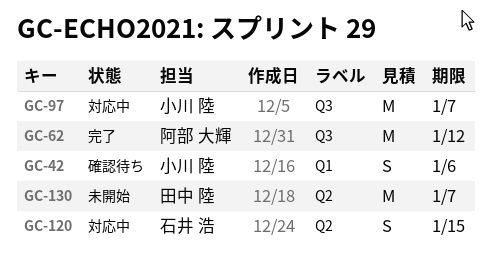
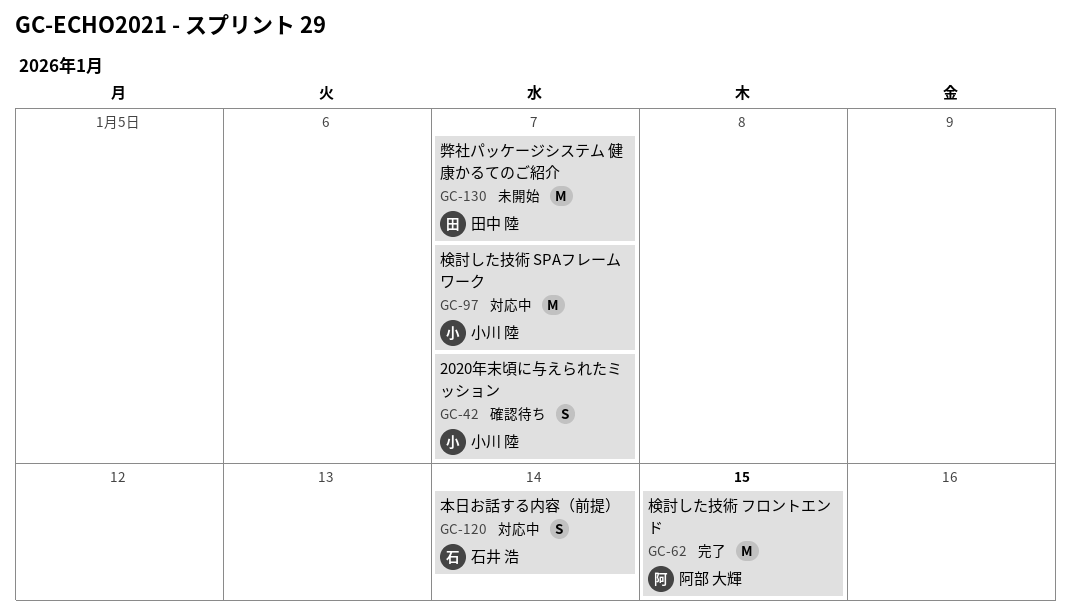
GC-42, due: Jan 6 -> Jan 7
GC-62, due: Jan 12 -> Jan 15
GC-120, due: Jan 15 -> Jan 14

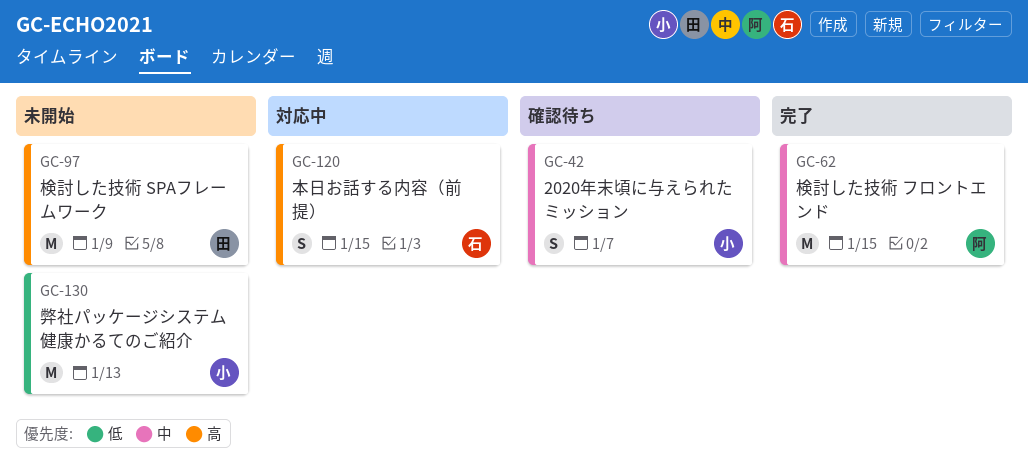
GC-97, status: 対応中 -> 未開始
GC-97, owner: 小川 陸 -> 田中 陸
GC-97, due: Jan 7 -> Jan 9
GC-120, due: Jan 14 -> Jan 15
GC-130, owner: 田中 陸 -> 小川 陸
GC-130, due: Jan 7 -> Jan 13

